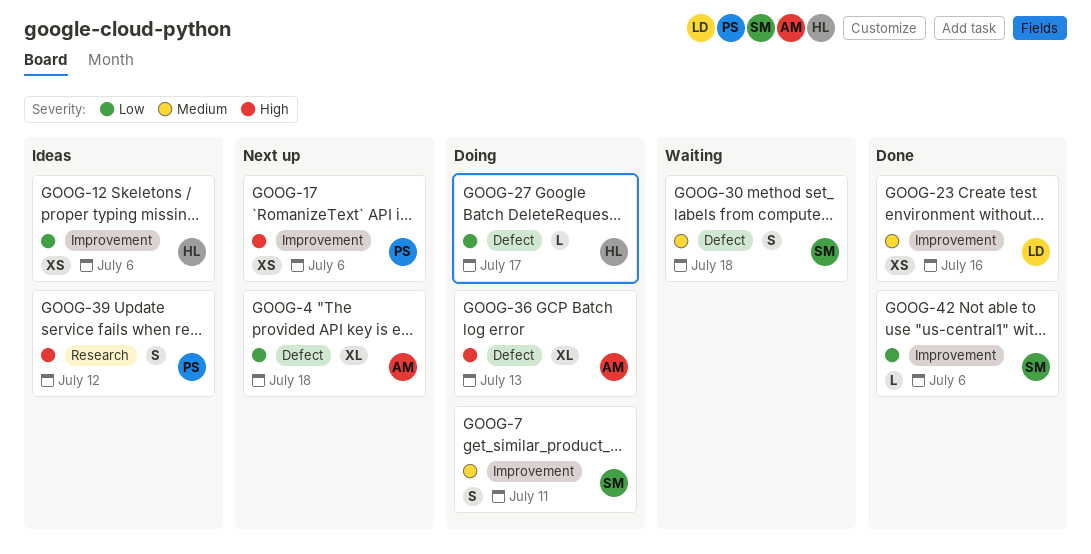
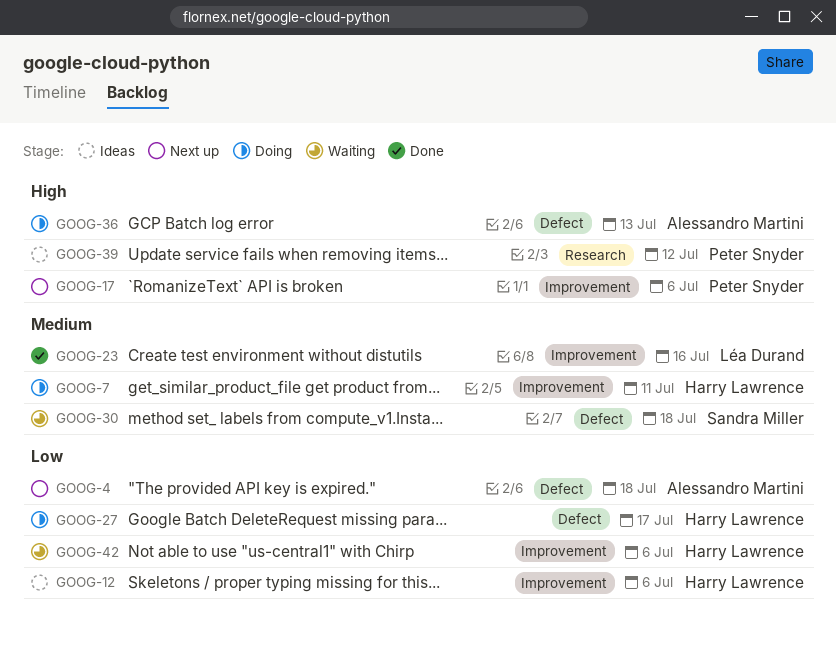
GOOG-7, owner: Sandra Miller -> Harry Lawrence
GOOG-42, status: Done -> Waiting
GOOG-42, owner: Sandra Miller -> Harry Lawrence

